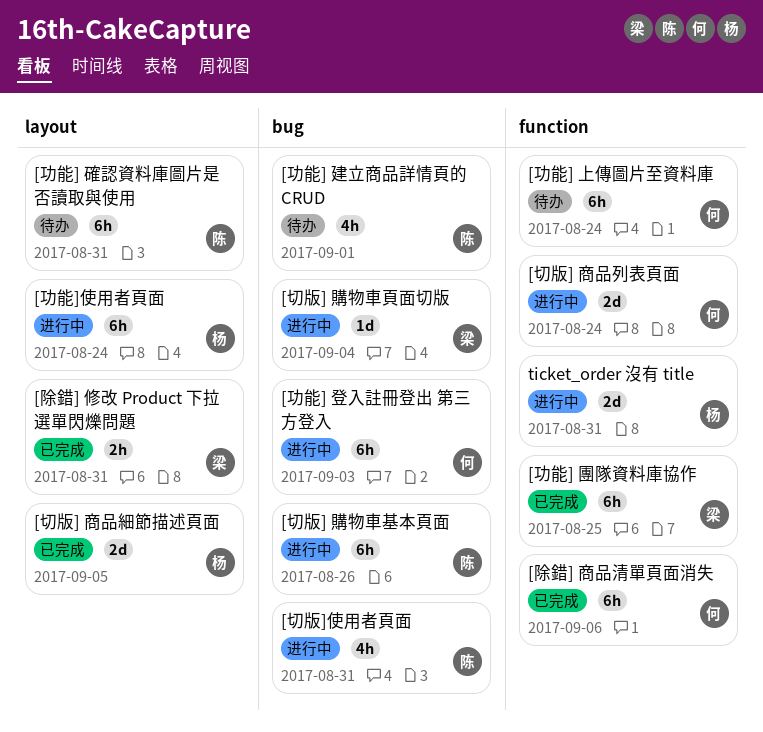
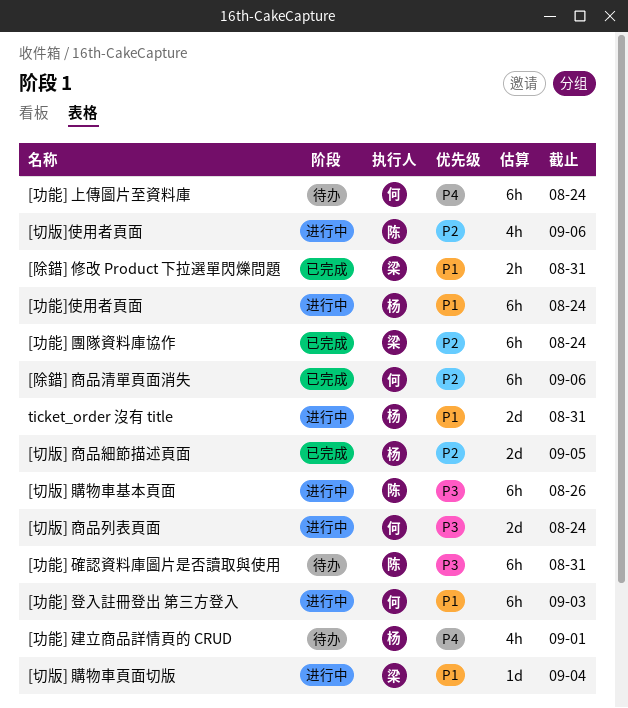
[切版]使用者頁面, due: Aug 31 -> Sep 6
[功能] 團隊資料庫協作, due: Aug 25 -> Aug 24
[功能] 建立商品詳情頁的 CRUD, owner: 陈 -> 杨

